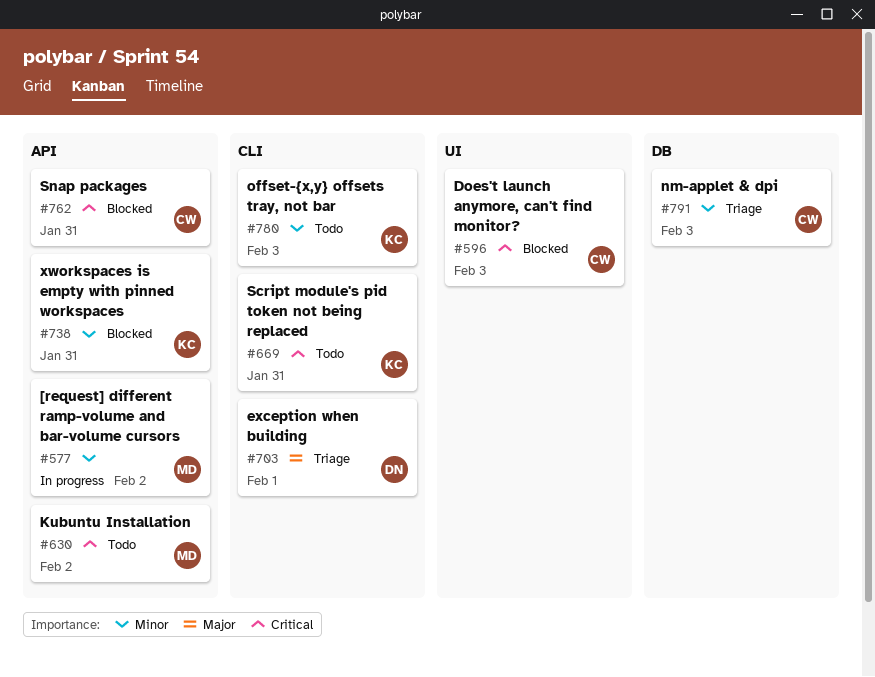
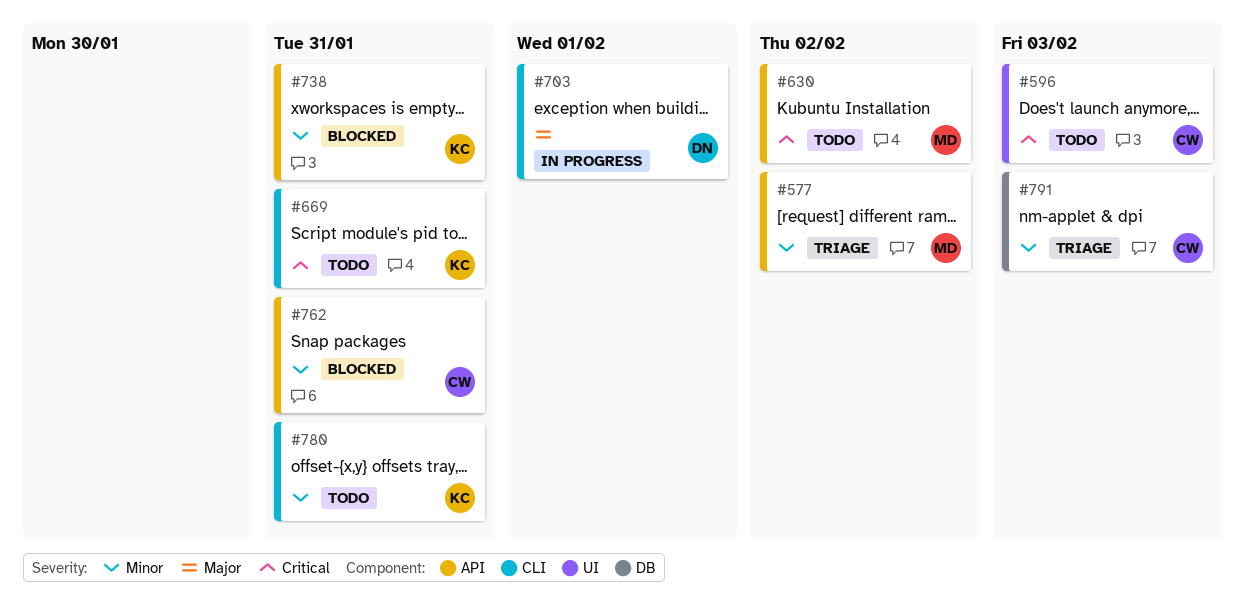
#577, status: In progress -> Triage
#596, status: Blocked -> Todo
#703, status: Triage -> In progress
#762, priority: Critical -> Minor
#780, due: Feb 3 -> Jan 31

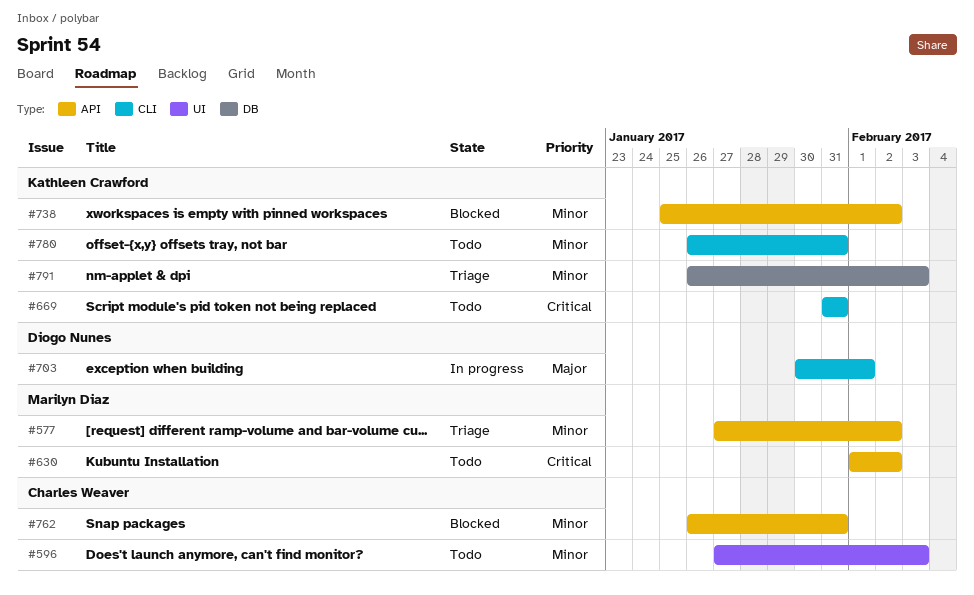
#596, priority: Critical -> Minor
#738, due: Jan 31 -> Feb 2
#791, owner: Charles Weaver -> Kathleen Crawford

